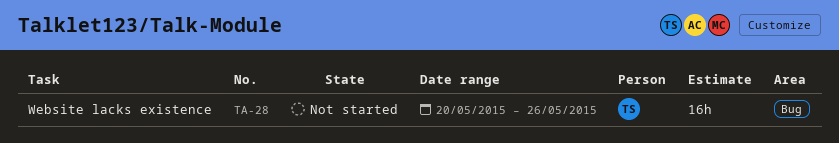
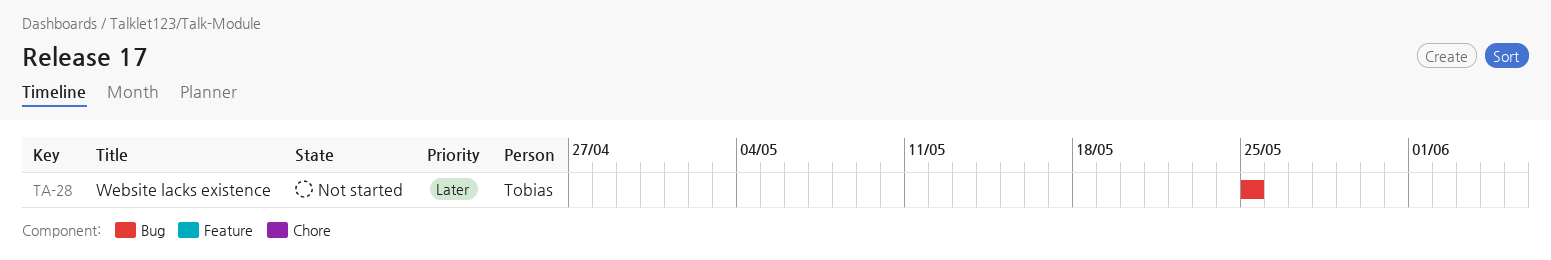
TA-28, start: May 20 -> May 25
TA-28, due: May 26 -> May 25

